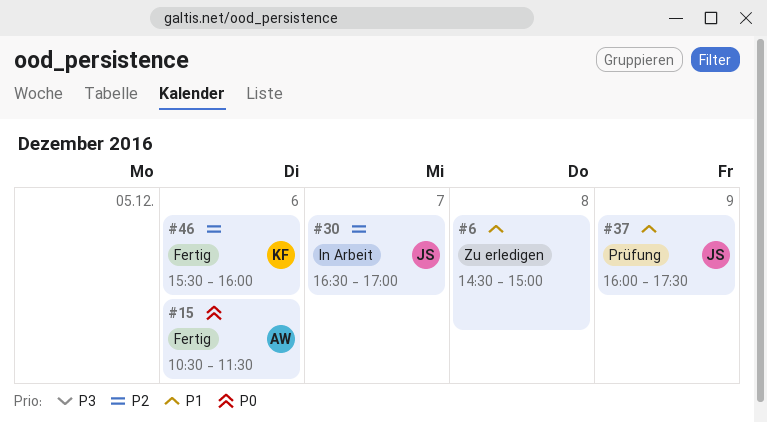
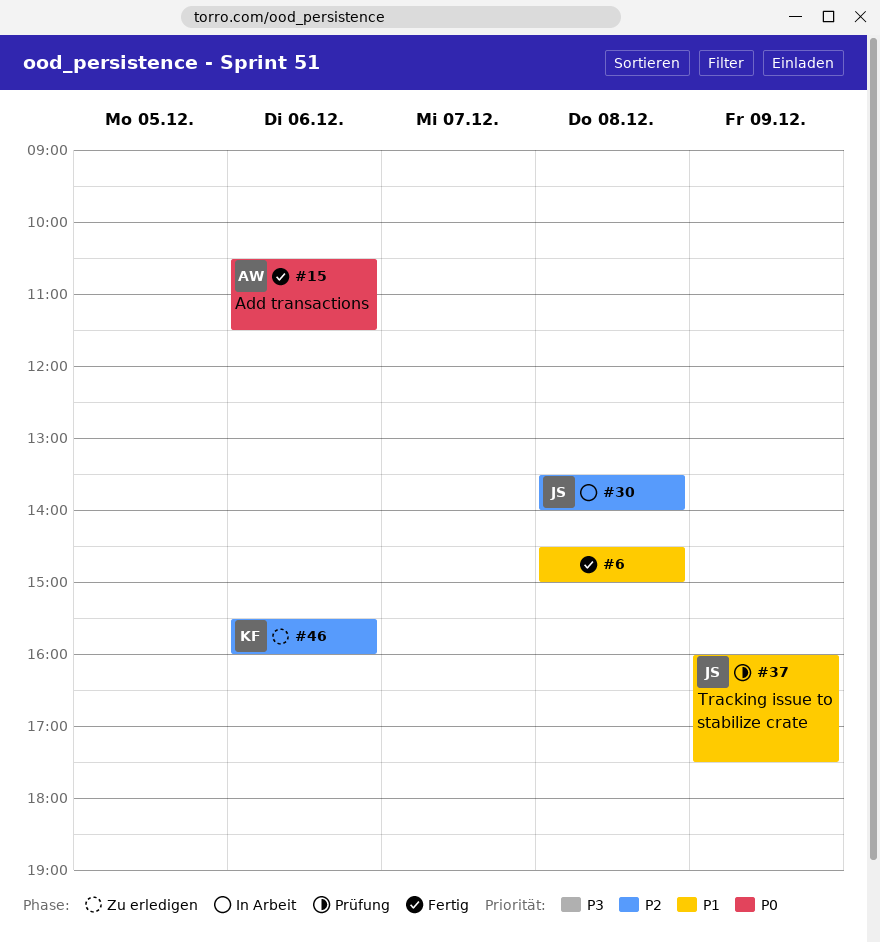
#6, status: Zu erledigen -> Fertig
#30, day: Dec 7 -> Dec 8
#30, begins: 16:30 -> 13:30
#30, ends: 17:00 -> 14:00
#46, status: Fertig -> Zu erledigen

